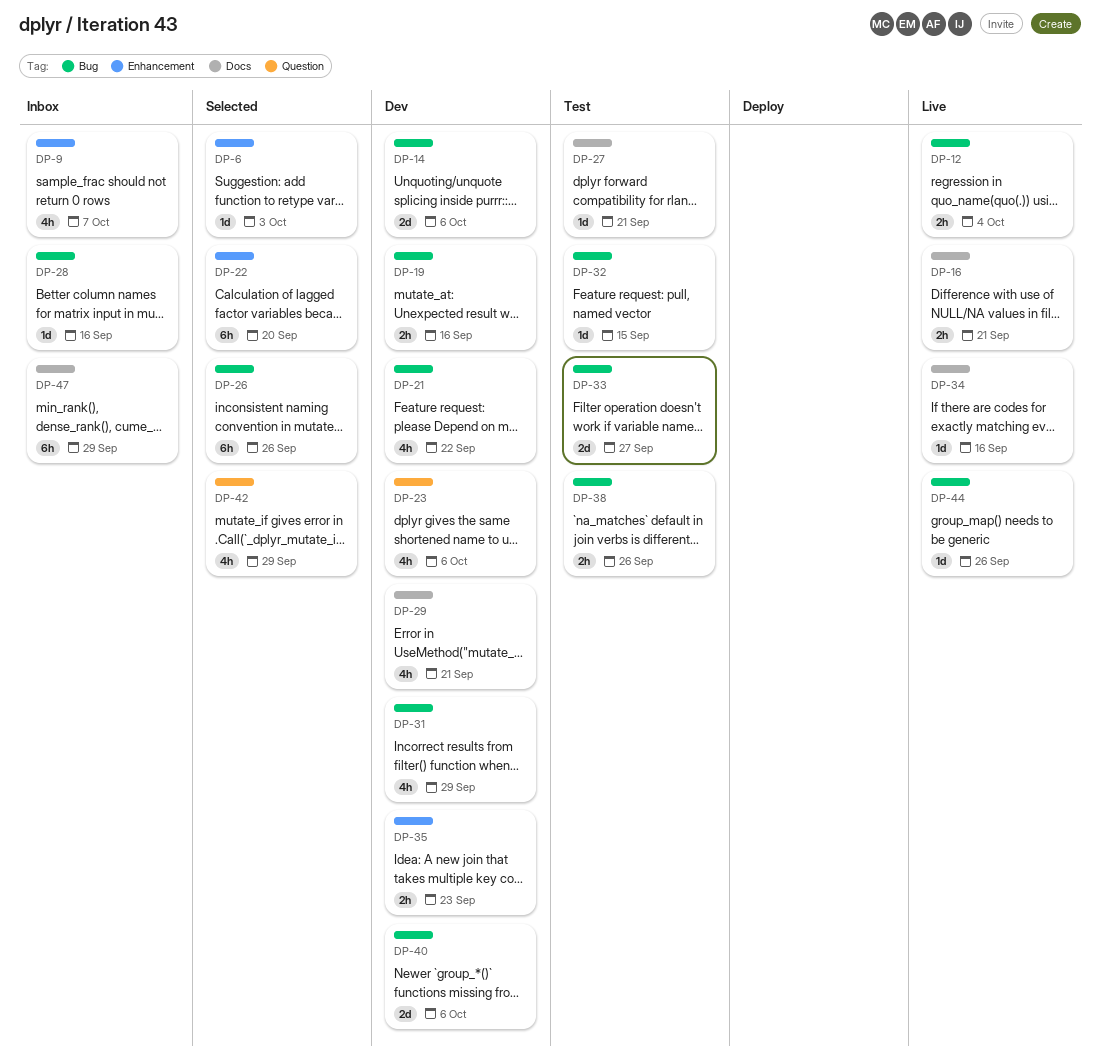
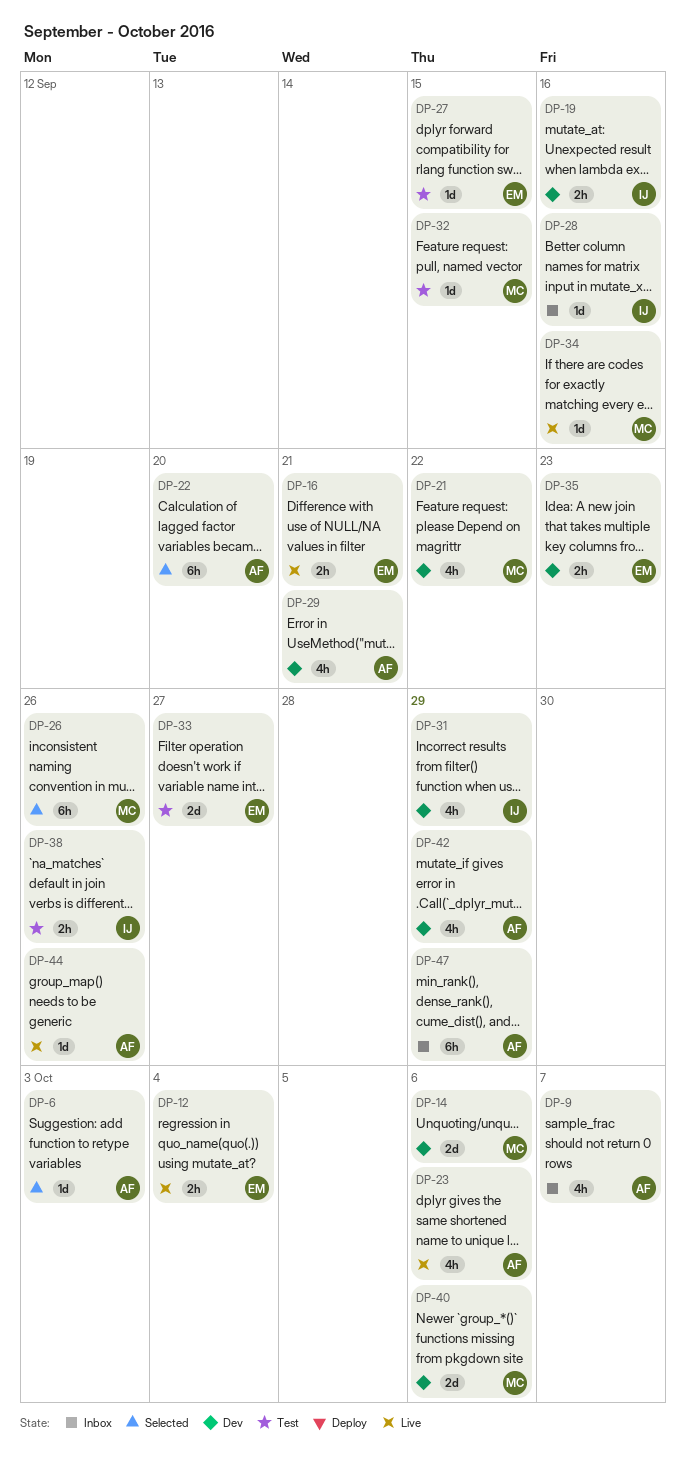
DP-23, status: Dev -> Live
DP-27, due: Sep 21 -> Sep 15
DP-42, status: Selected -> Dev

